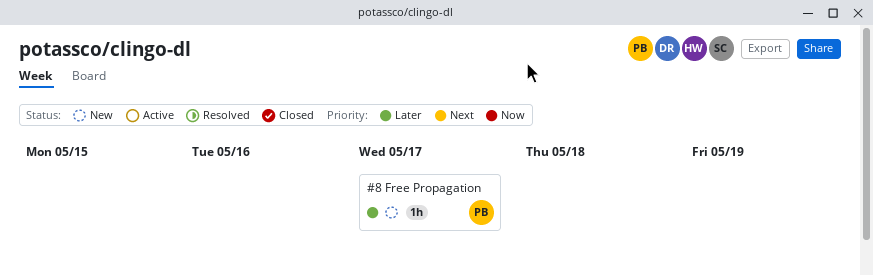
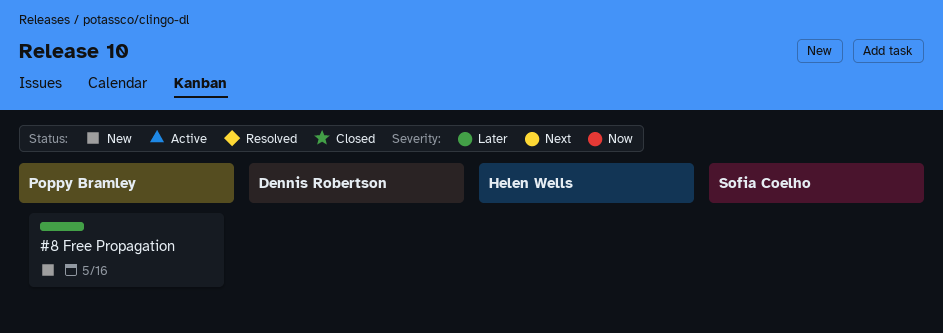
#8, due: May 17 -> May 16

